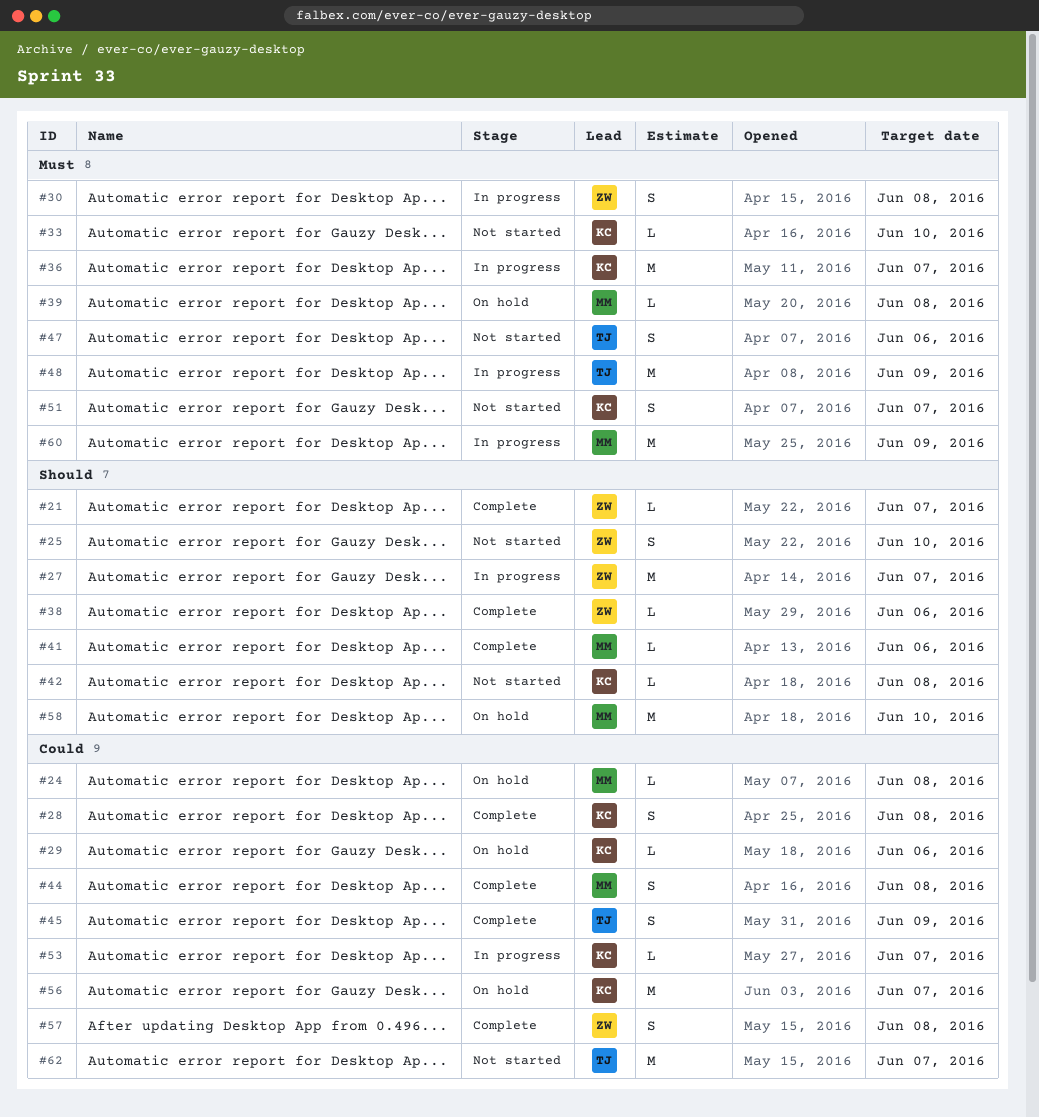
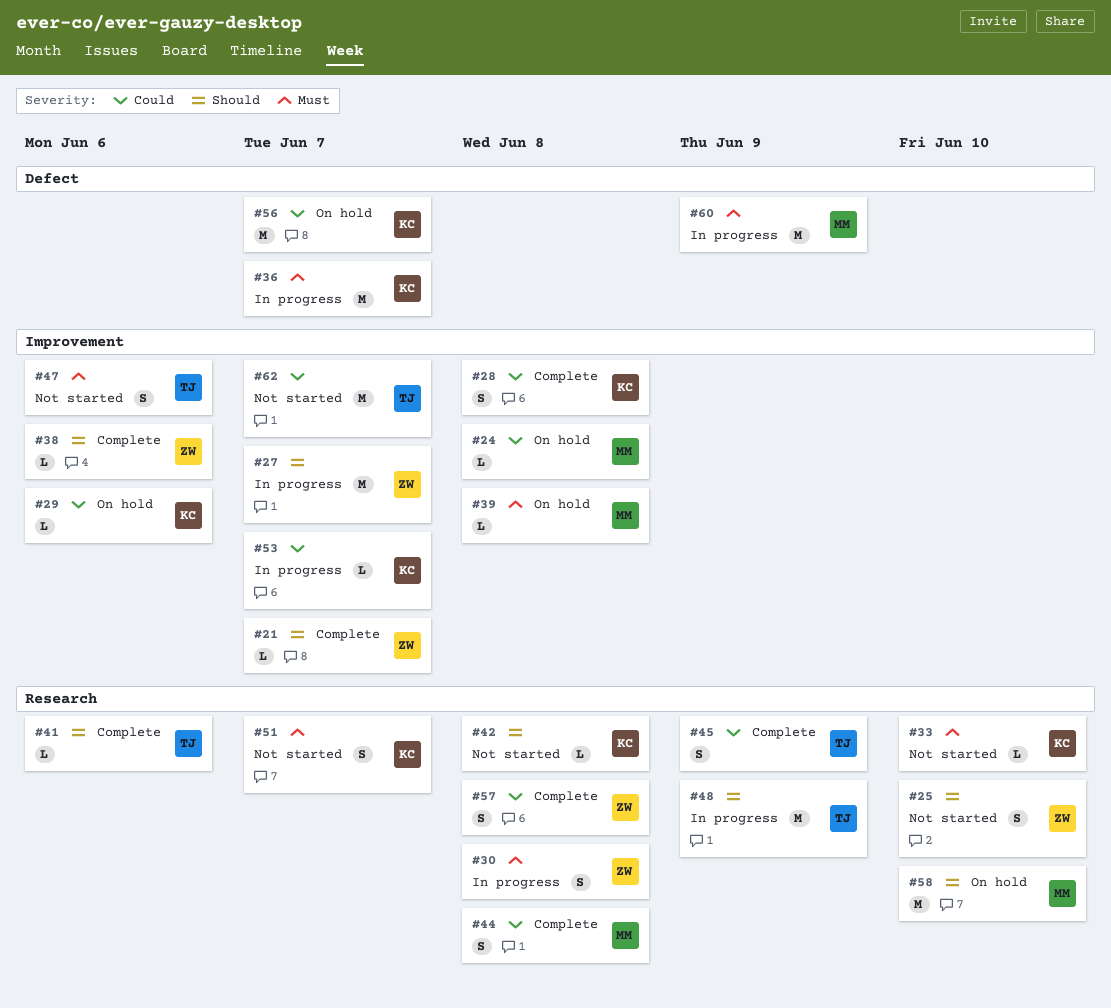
#41, owner: MM -> TJ
#48, priority: Must -> Should

